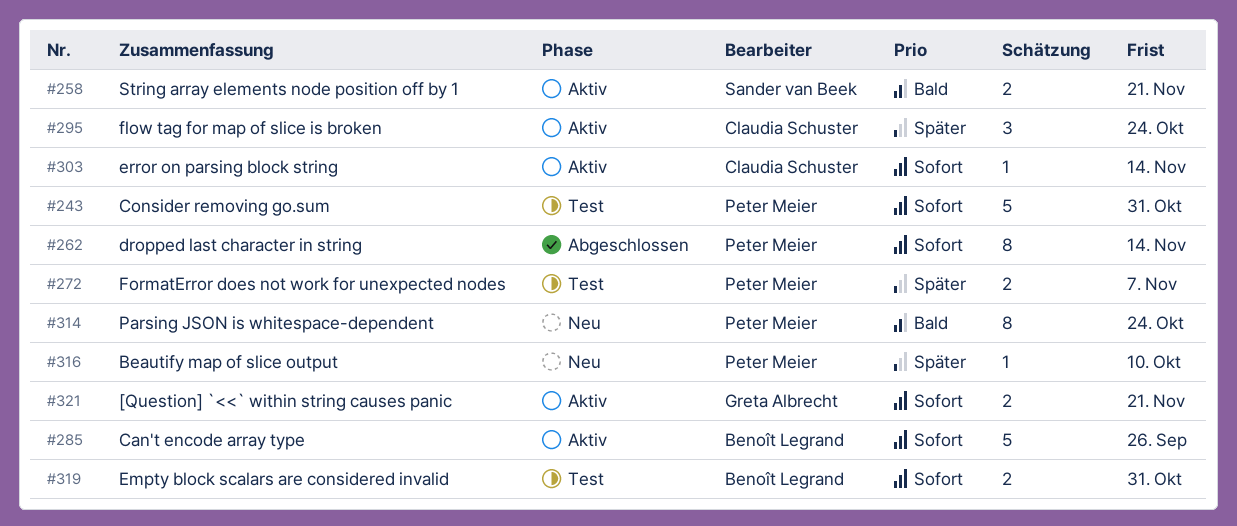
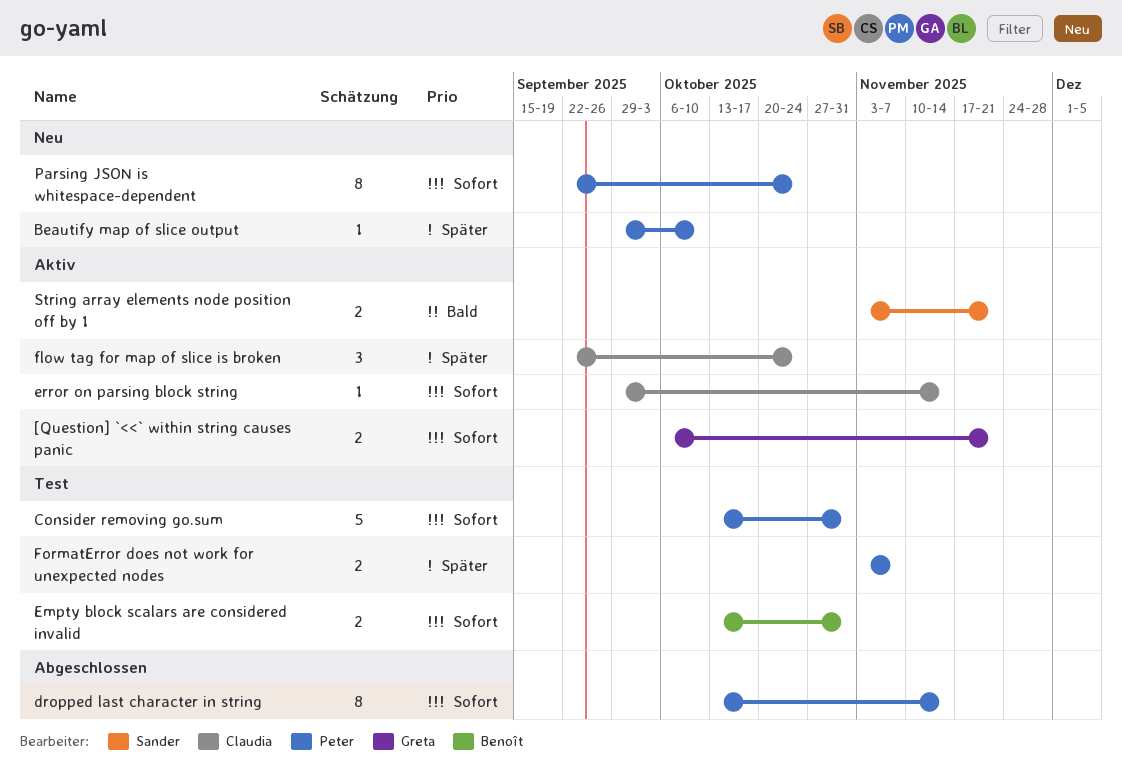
Can't encode array type: present -> none
Parsing JSON is whitespace-dependent, priority: Bald -> Sofort

